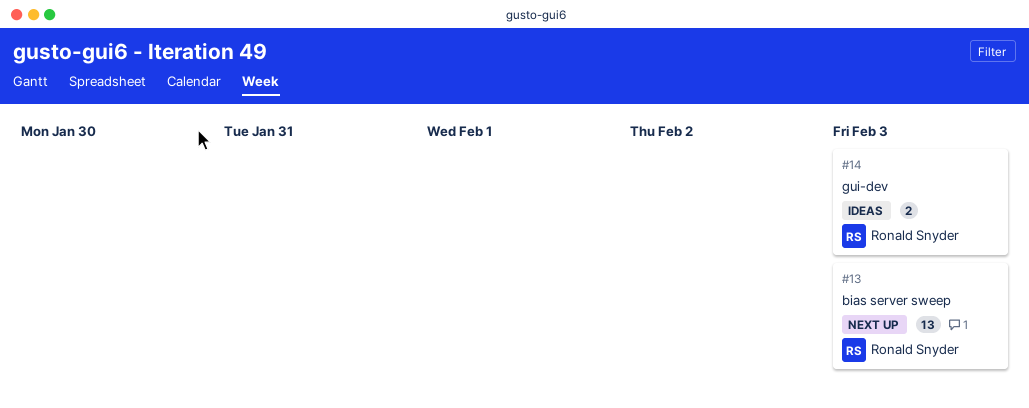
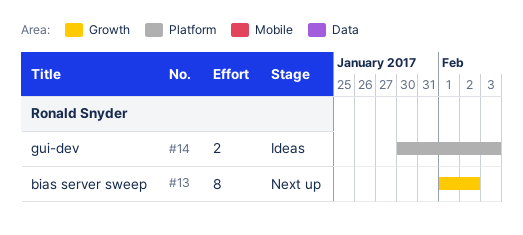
#13, estimate: 13 -> 8
#13, due: Feb 3 -> Feb 2

